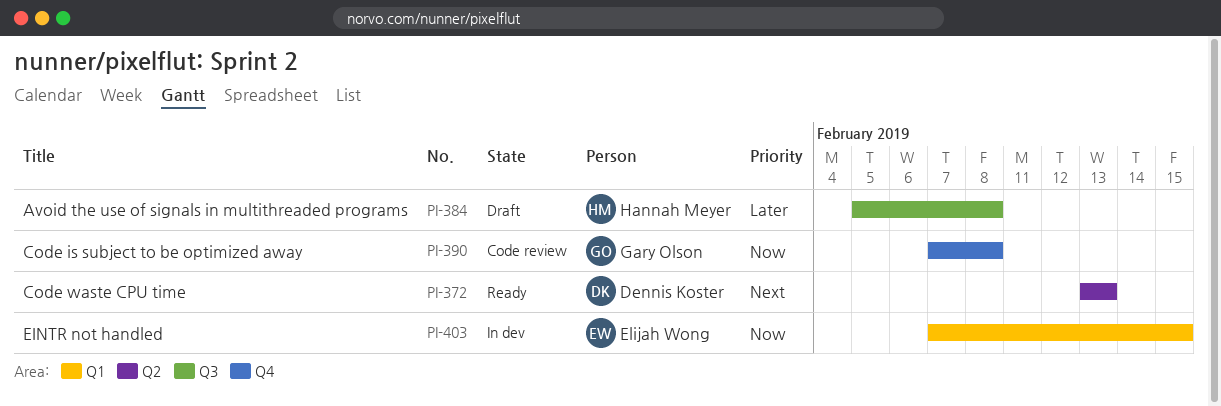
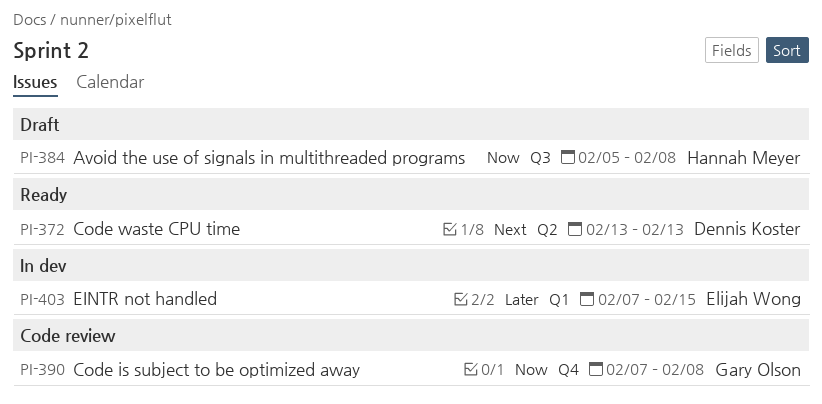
PI-384, priority: Later -> Now
PI-403, priority: Now -> Later

